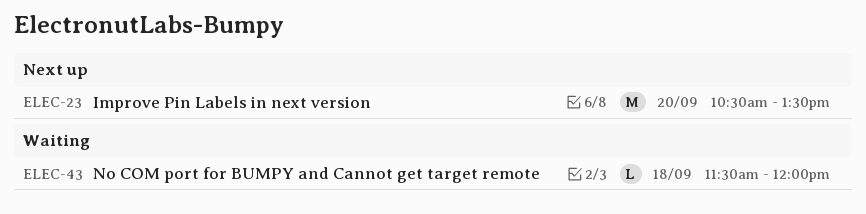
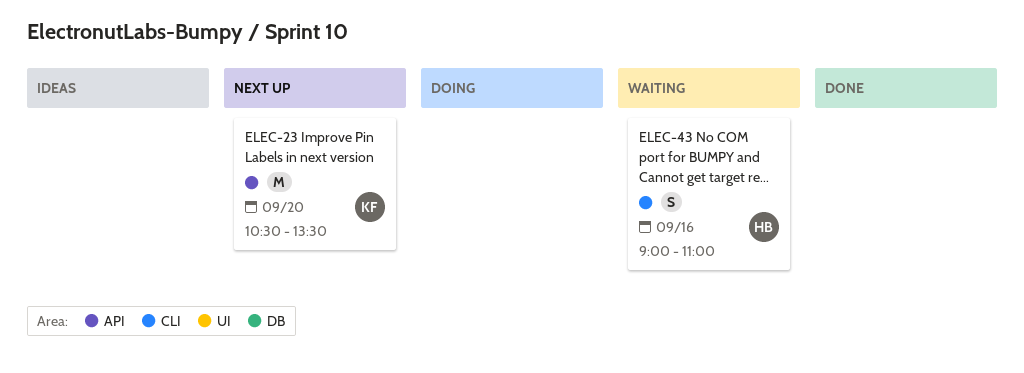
ELEC-43, estimate: L -> S
ELEC-43, day: Sep 18 -> Sep 16
ELEC-43, begins: 11:30 -> 09:00
ELEC-43, ends: 12:00 -> 11:00

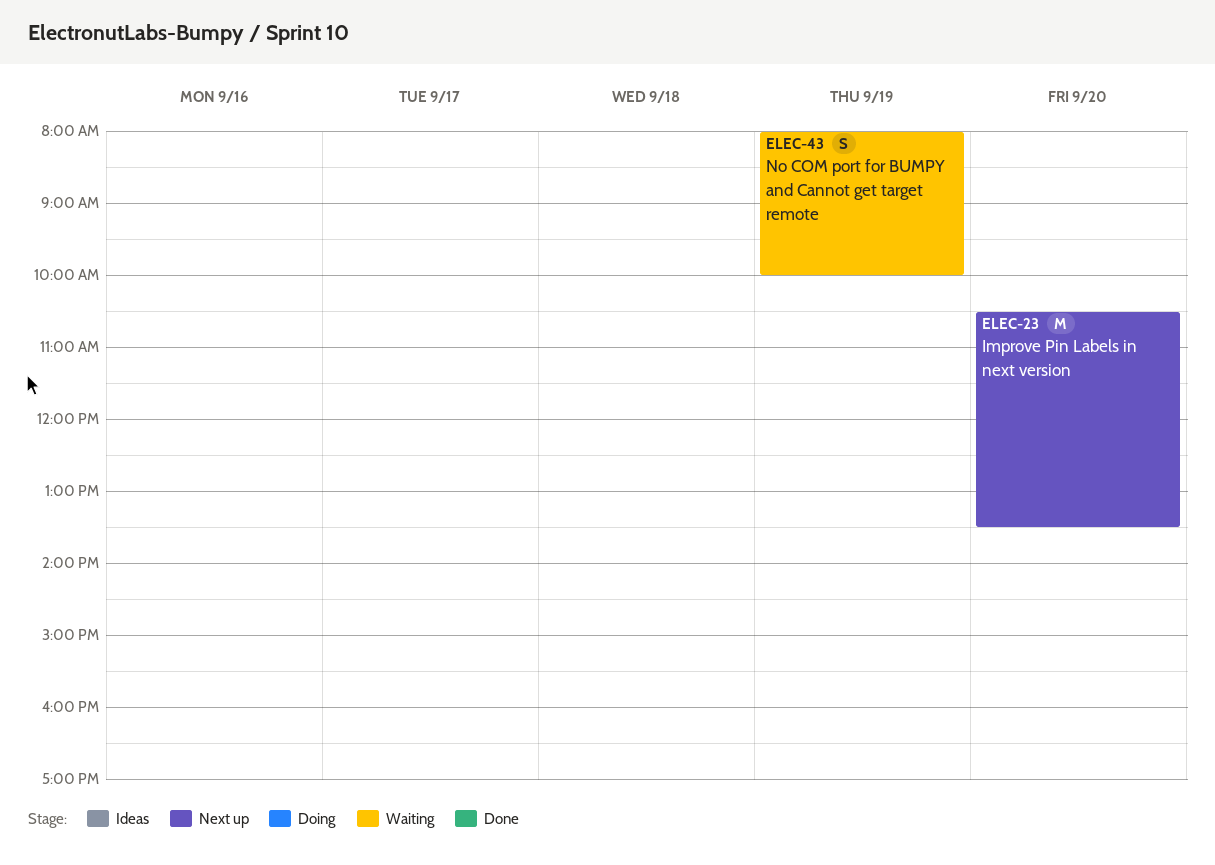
ELEC-43, day: Sep 16 -> Sep 19
ELEC-43, begins: 09:00 -> 08:00
ELEC-43, ends: 11:00 -> 10:00

